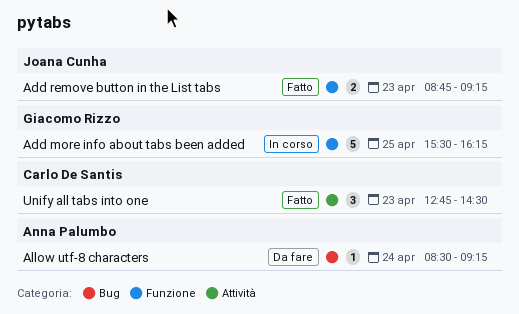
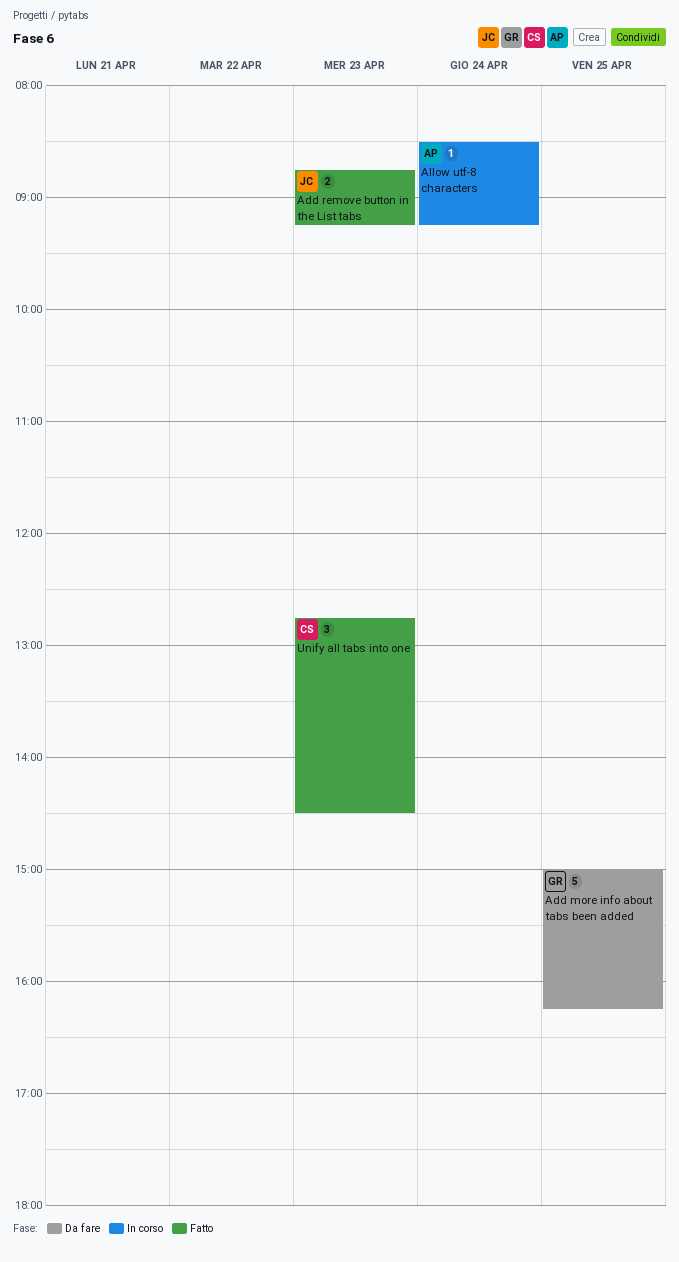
Add more info about tabs been added, status: In corso -> Da fare
Add more info about tabs been added, begins: 15:30 -> 15:00
Allow utf-8 characters, status: Da fare -> In corso

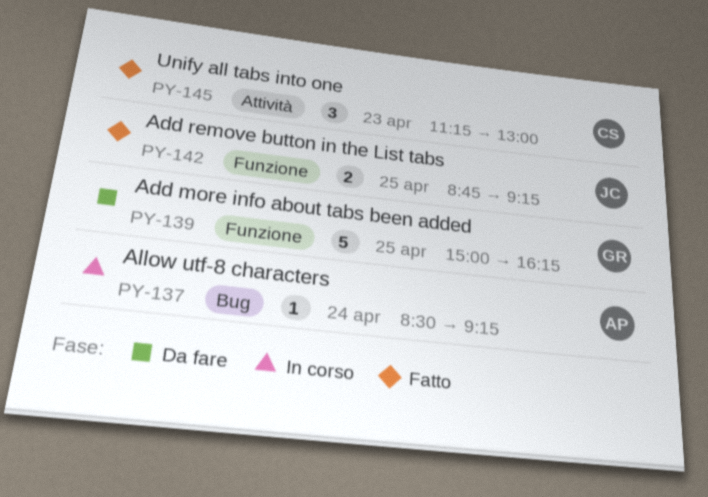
Add remove button in the List tabs, day: Apr 23 -> Apr 25
Unify all tabs into one, begins: 12:45 -> 11:15
Unify all tabs into one, ends: 14:30 -> 13:00

